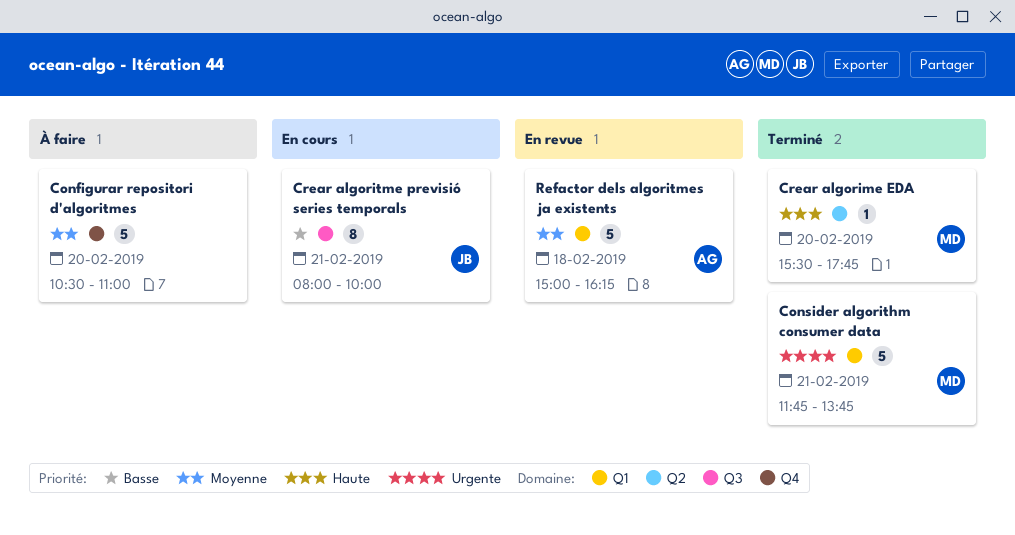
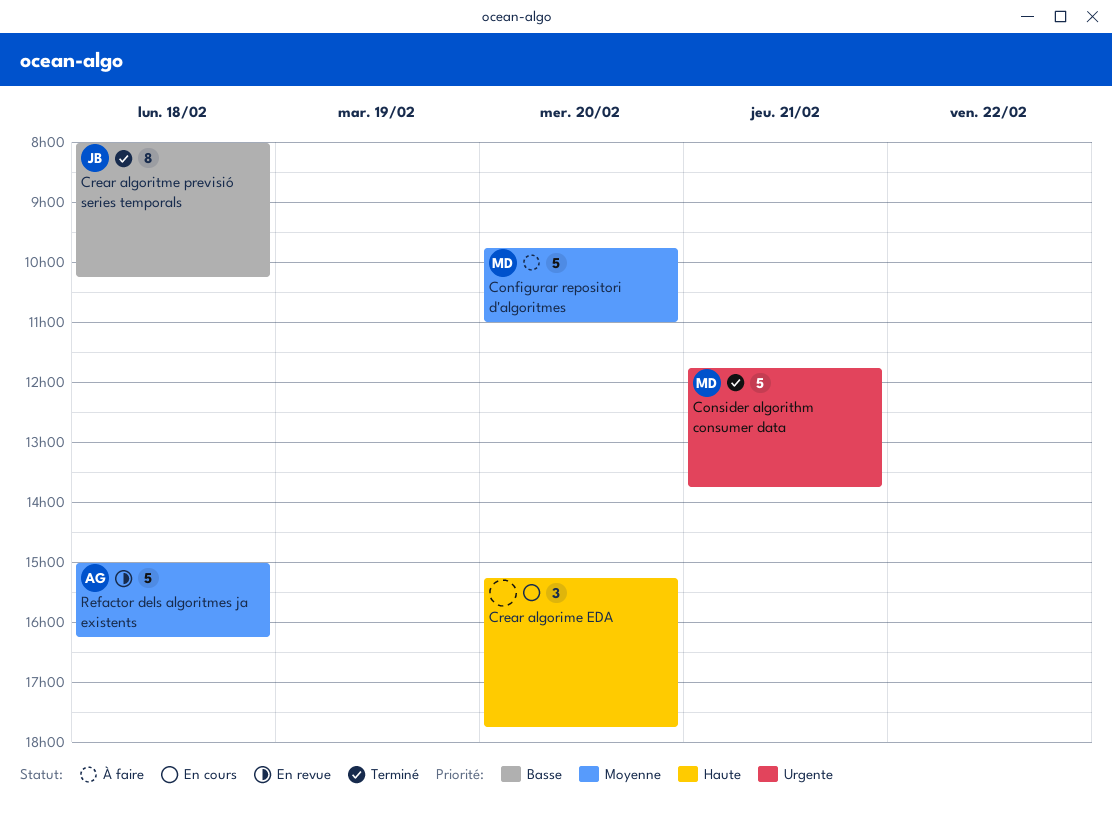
Configurar repositori d'algoritmes, owner: none -> MD
Configurar repositori d'algoritmes, begins: 10:30 -> 09:45
Crear algorime EDA, status: Terminé -> En cours
Crear algorime EDA, owner: MD -> none
Crear algorime EDA, estimate: 1 -> 3
Crear algorime EDA, begins: 15:30 -> 15:15
Crear algoritme previsió series temporals, status: En cours -> Terminé
Crear algoritme previsió series temporals, day: Feb 21 -> Feb 18
Crear algoritme previsió series temporals, ends: 10:00 -> 10:15

